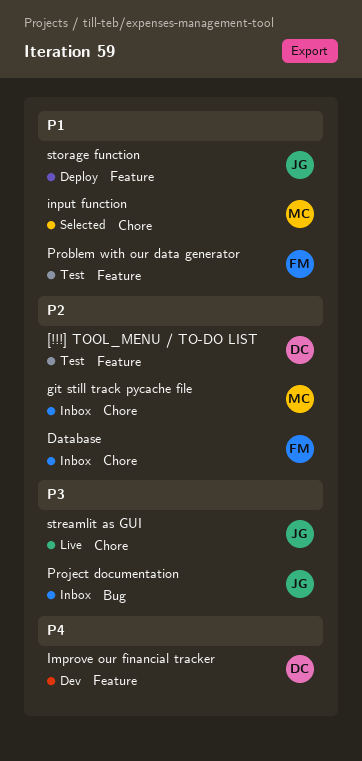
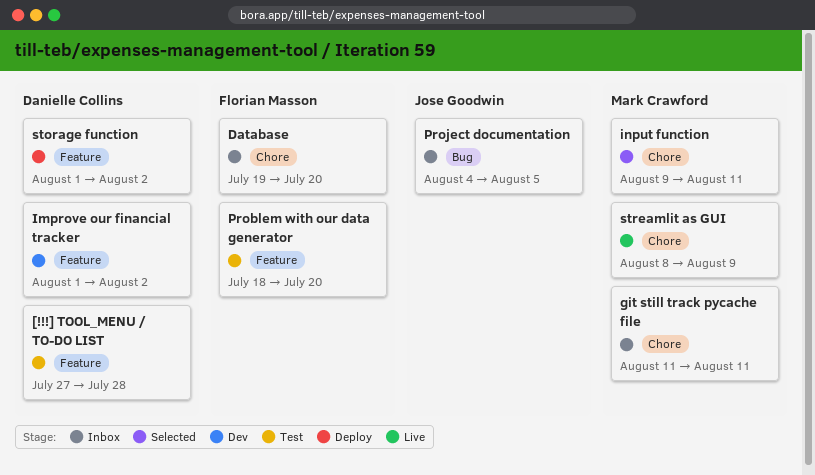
storage function, owner: Jose Goodwin -> Danielle Collins
streamlit as GUI, owner: Jose Goodwin -> Mark Crawford

